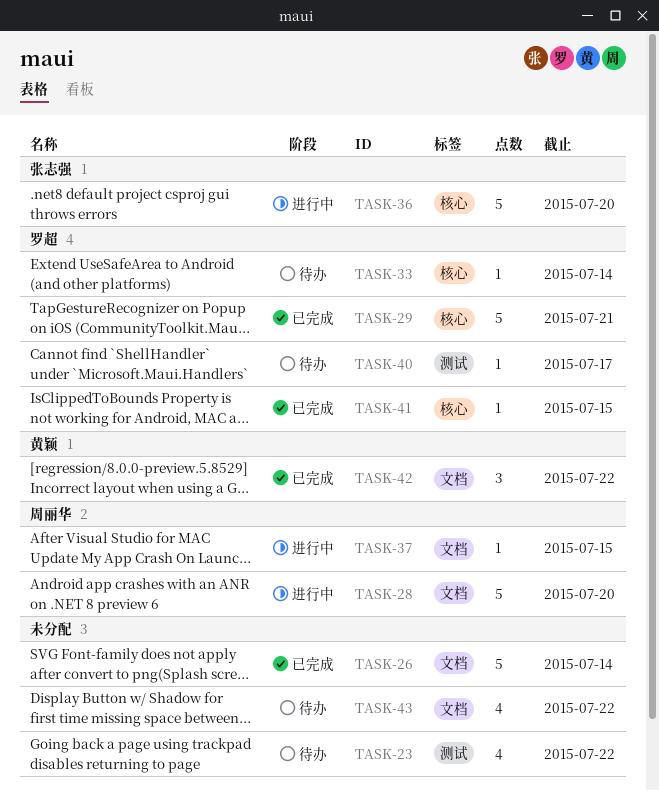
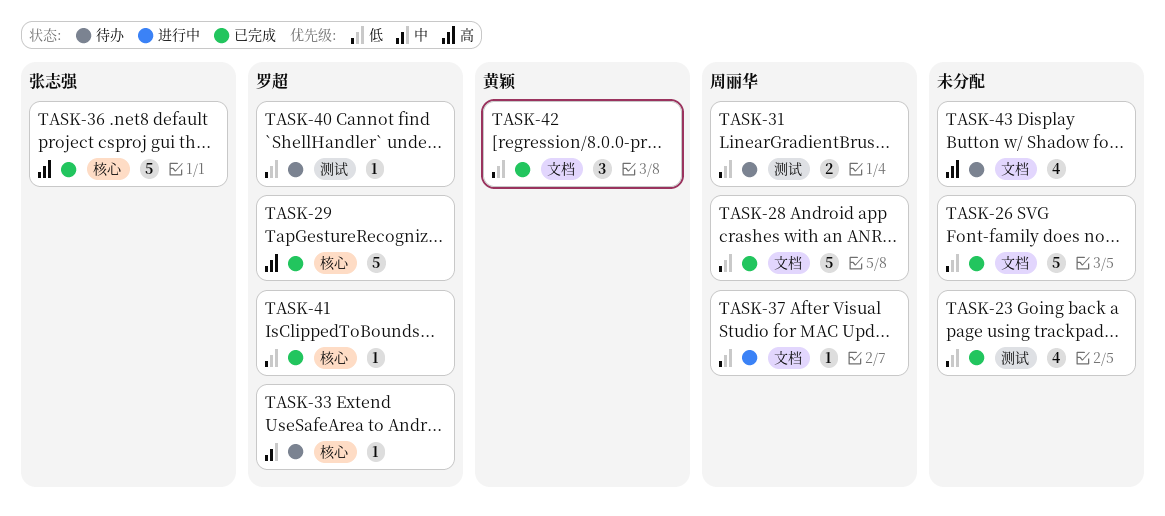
TASK-23, status: 待办 -> 已完成
TASK-28, status: 进行中 -> 已完成
TASK-31: none -> present
TASK-36, status: 进行中 -> 已完成

